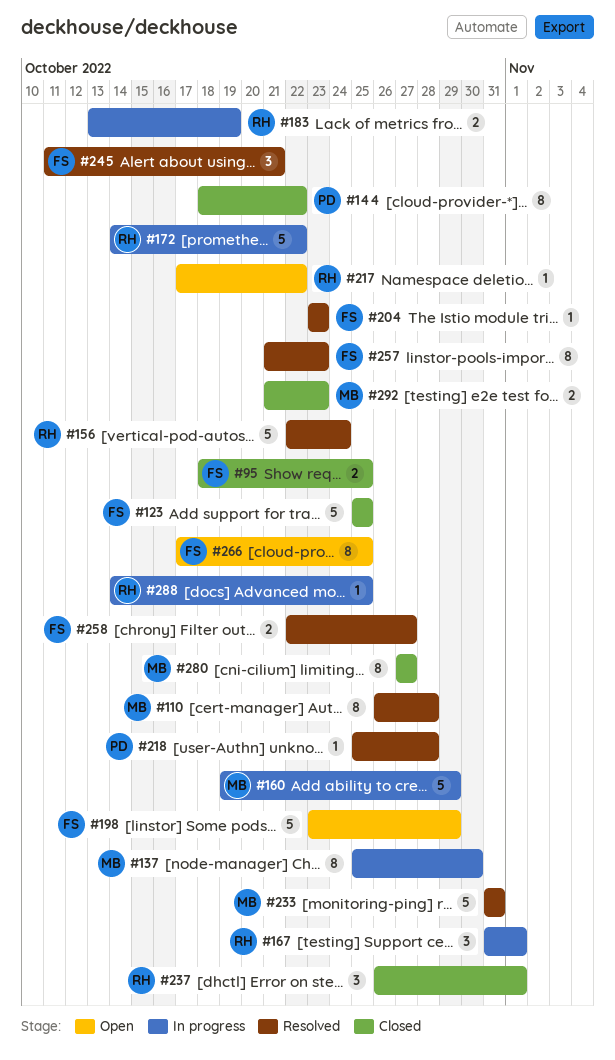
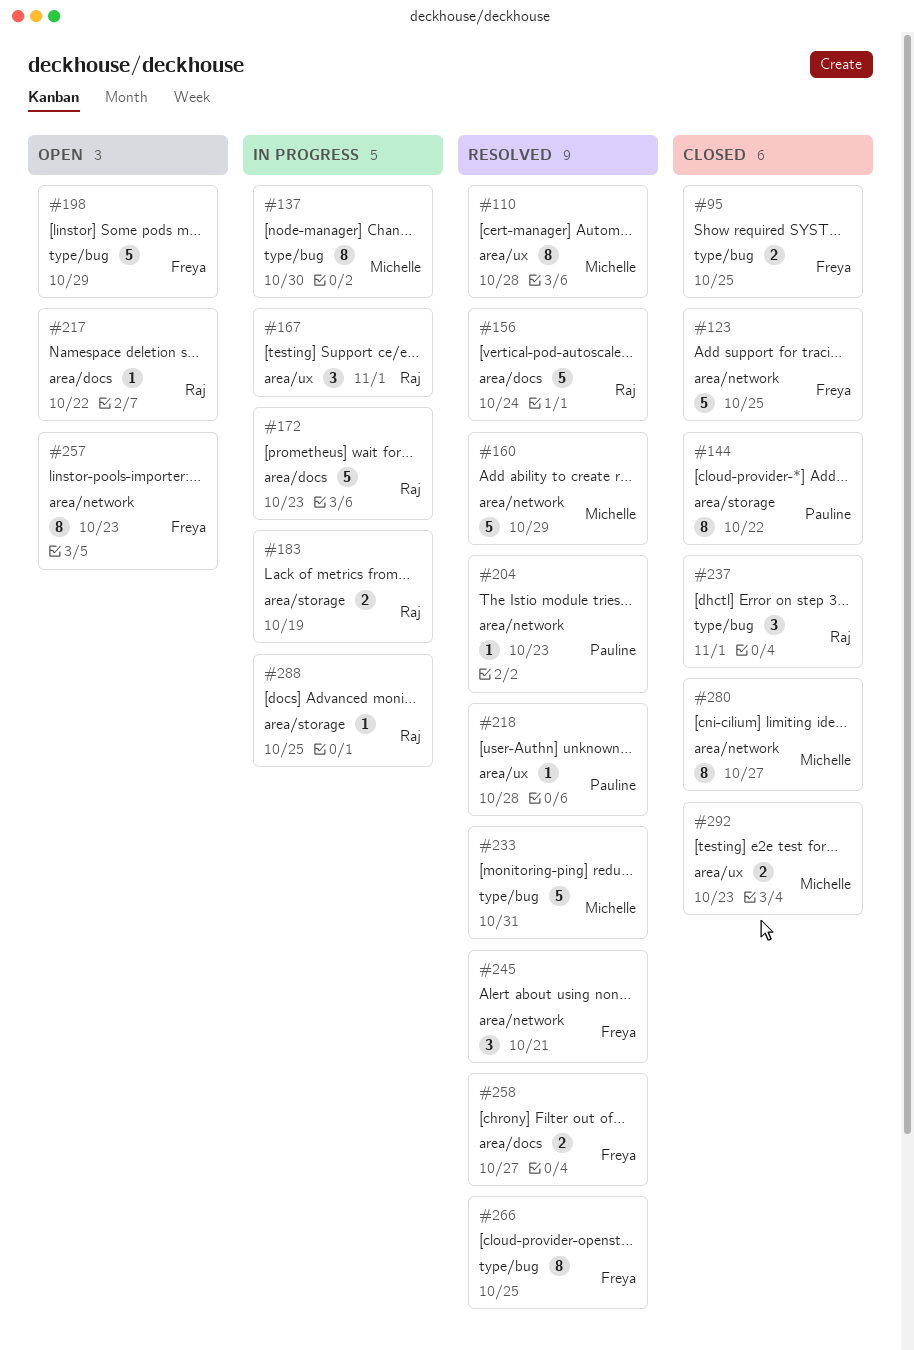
#160, status: In progress -> Resolved
#172, due: Oct 22 -> Oct 23
#204, owner: Freya -> Pauline
#257, status: Resolved -> Open
#266, status: Open -> Resolved

